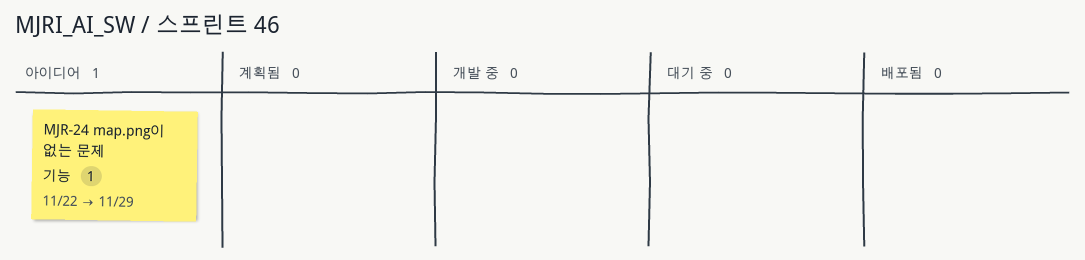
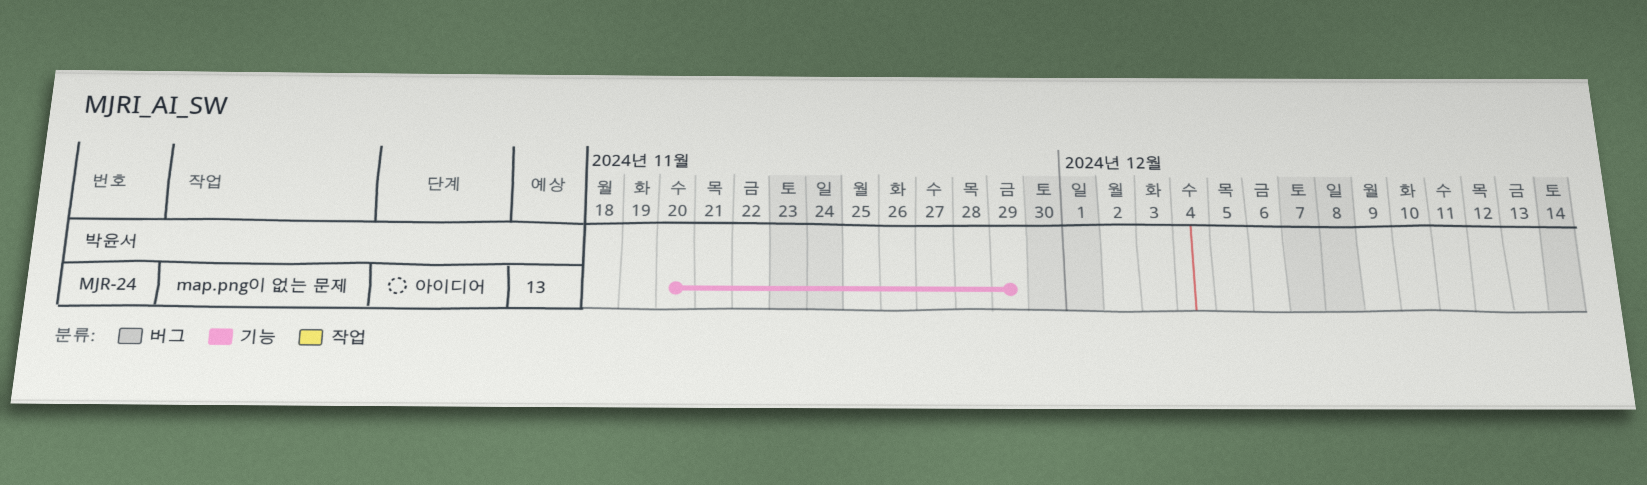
MJR-24, estimate: 1 -> 13
MJR-24, start: Nov 22 -> Nov 20

